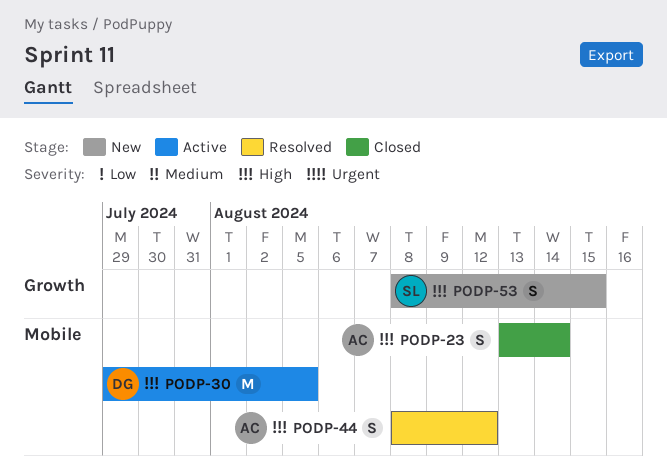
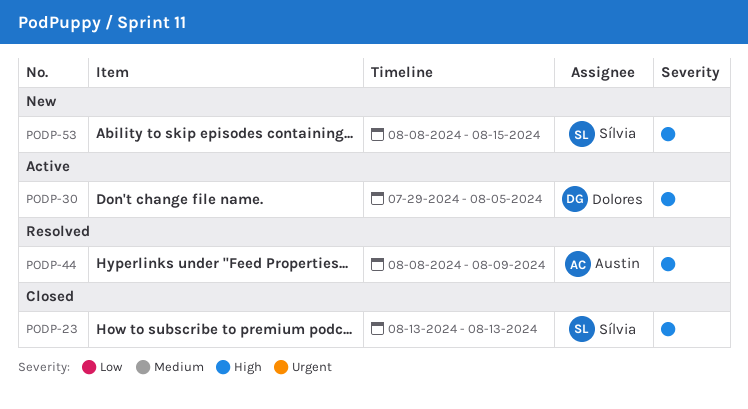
PODP-23, owner: Austin -> Sílvia
PODP-23, due: Aug 14 -> Aug 13
PODP-44, due: Aug 12 -> Aug 9

